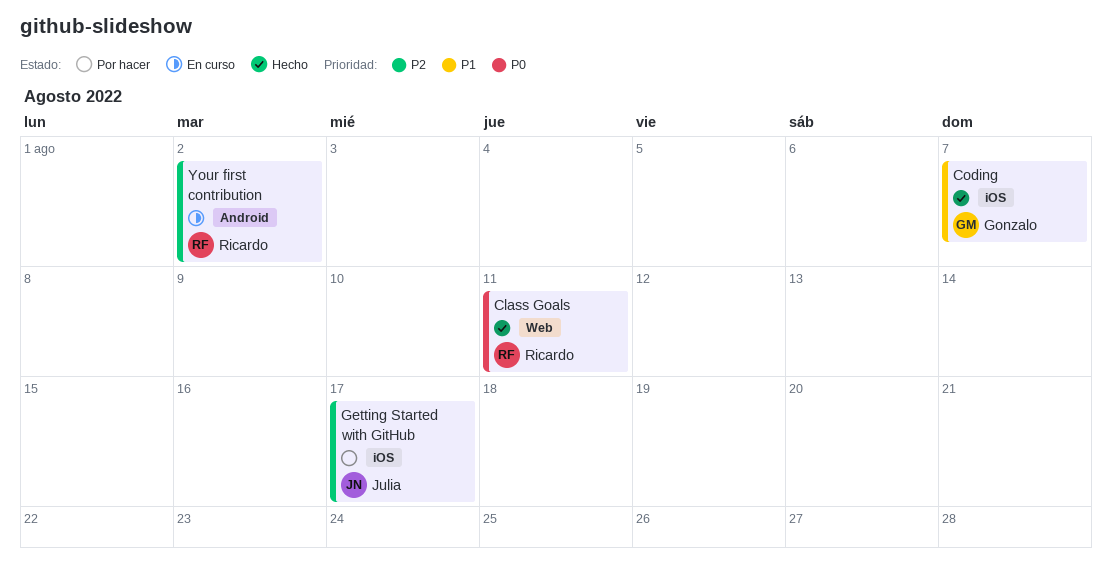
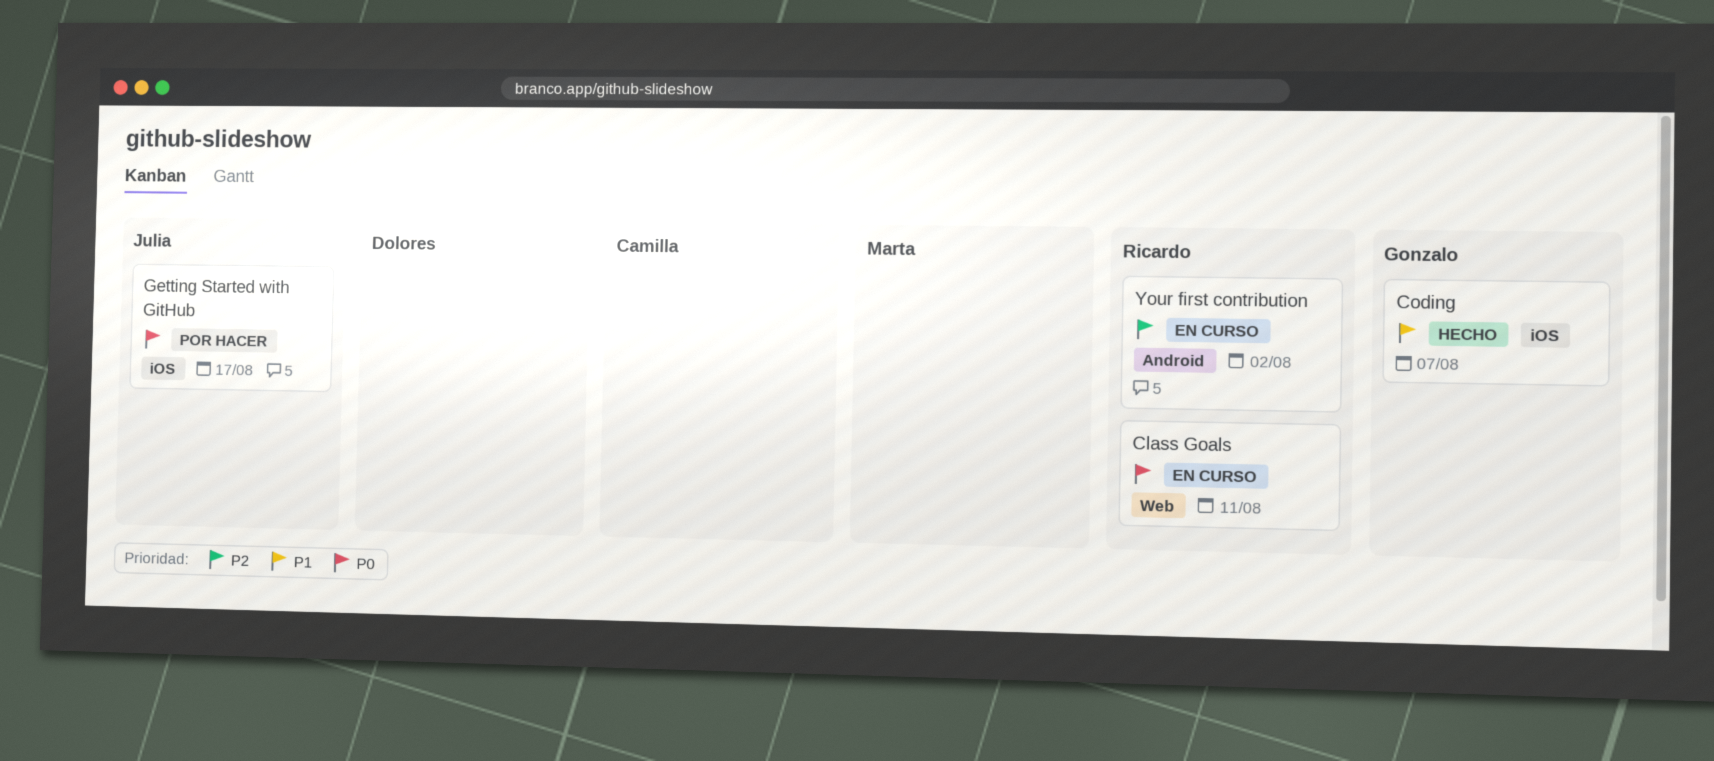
Class Goals, status: Hecho -> En curso
Getting Started with GitHub, priority: P2 -> P0

